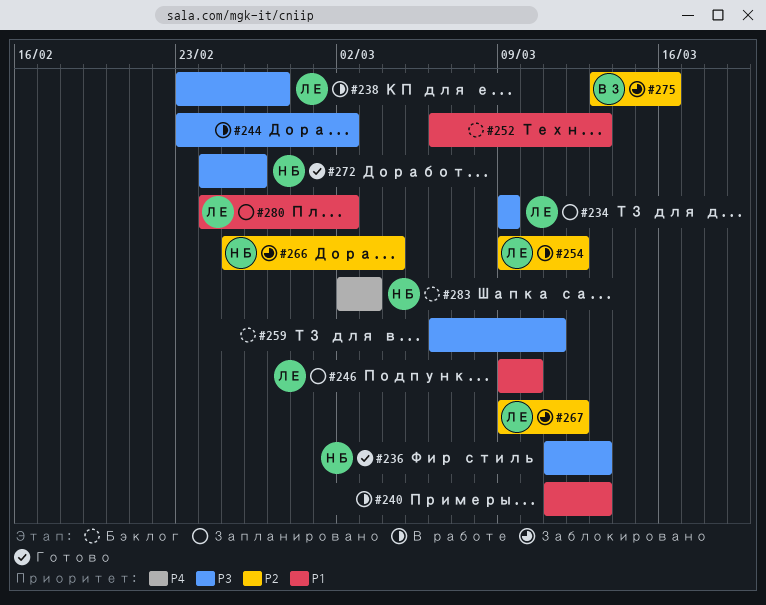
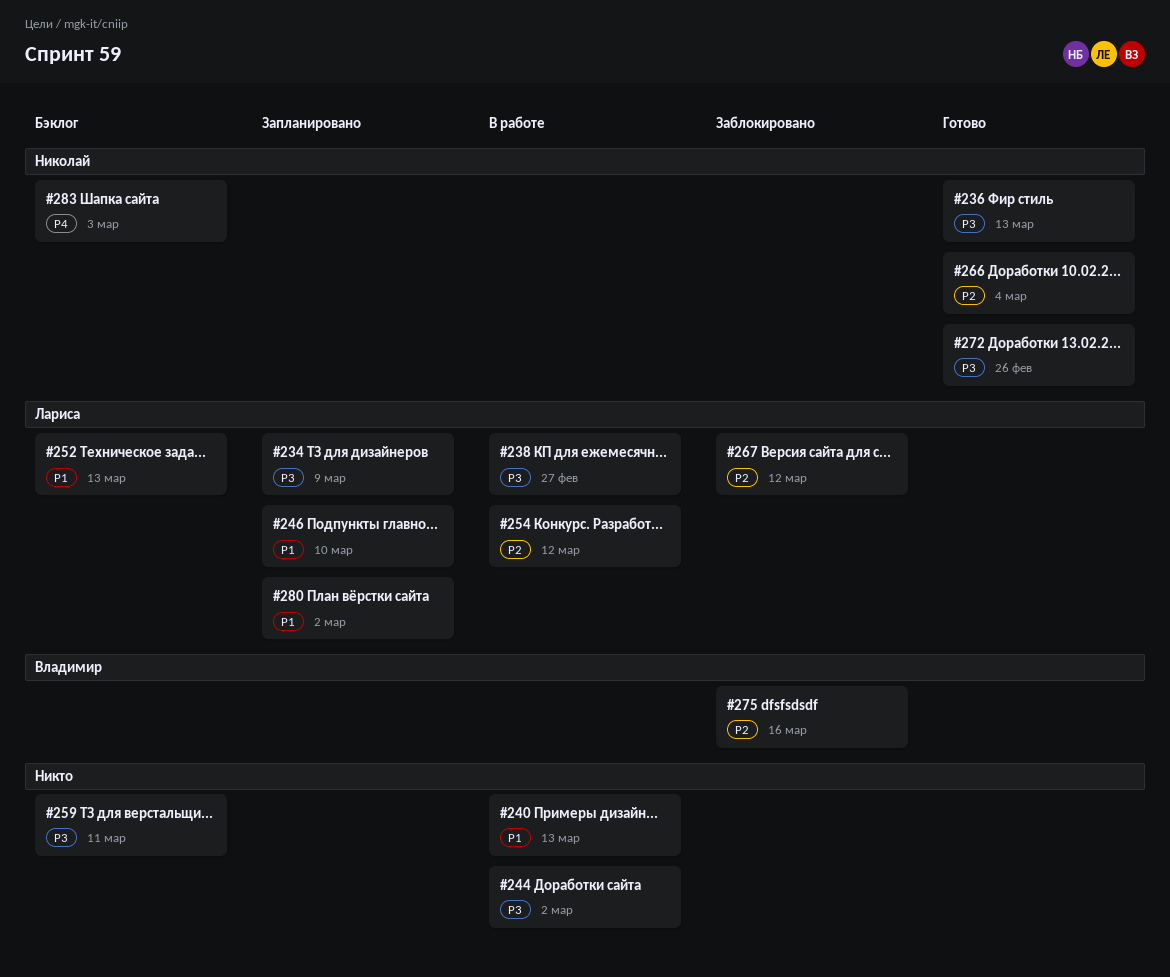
#252, owner: none -> Лариса
#266, status: Заблокировано -> Готово

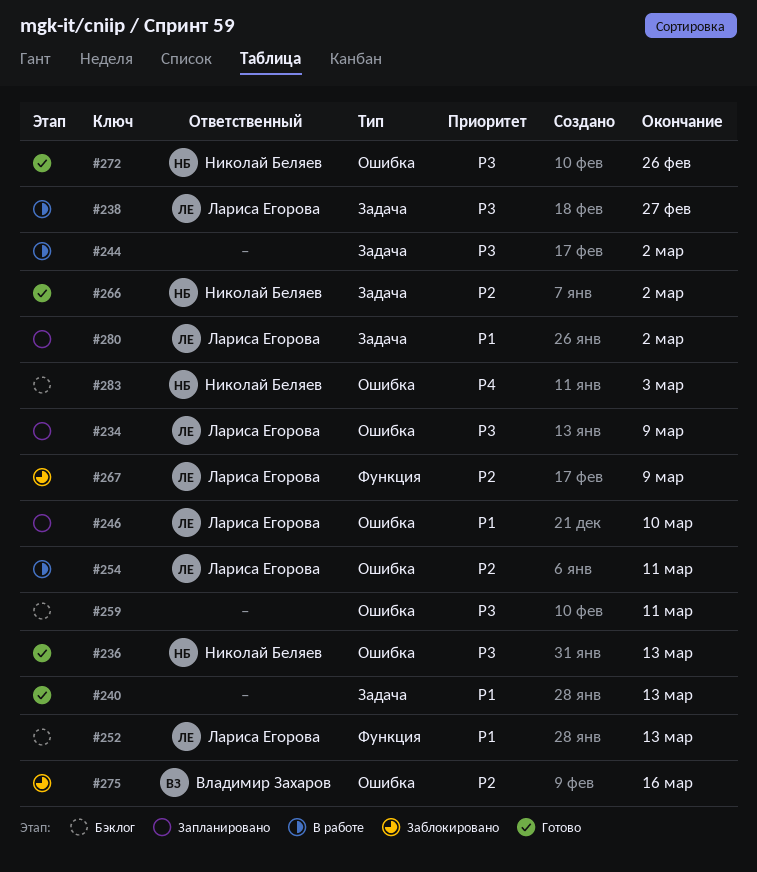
#240, status: В работе -> Готово
#254, due: Mar 12 -> Mar 11
#266, due: Mar 4 -> Mar 2
#267, due: Mar 12 -> Mar 9

